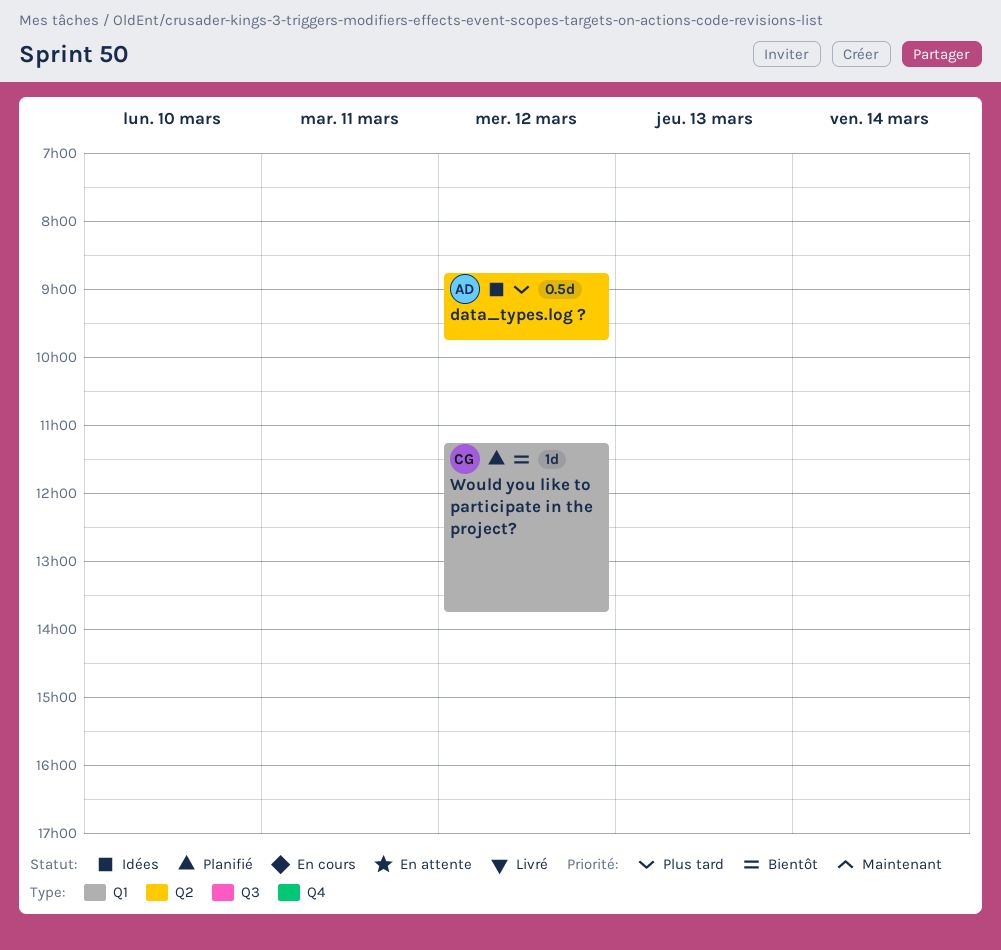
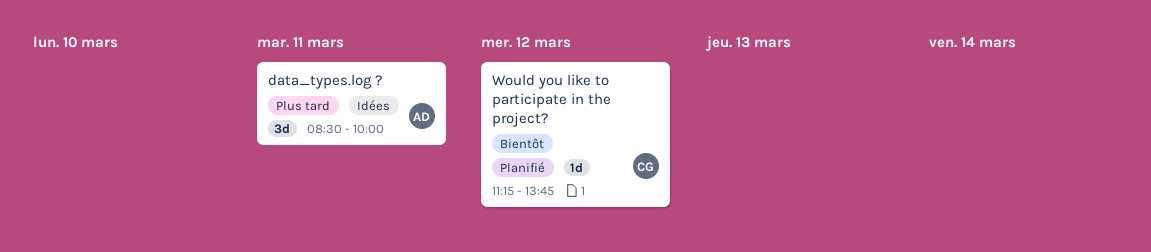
data_types.log ?, estimate: 0.5d -> 3d
data_types.log ?, day: Mar 12 -> Mar 11
data_types.log ?, begins: 08:45 -> 08:30
data_types.log ?, ends: 09:45 -> 10:00

